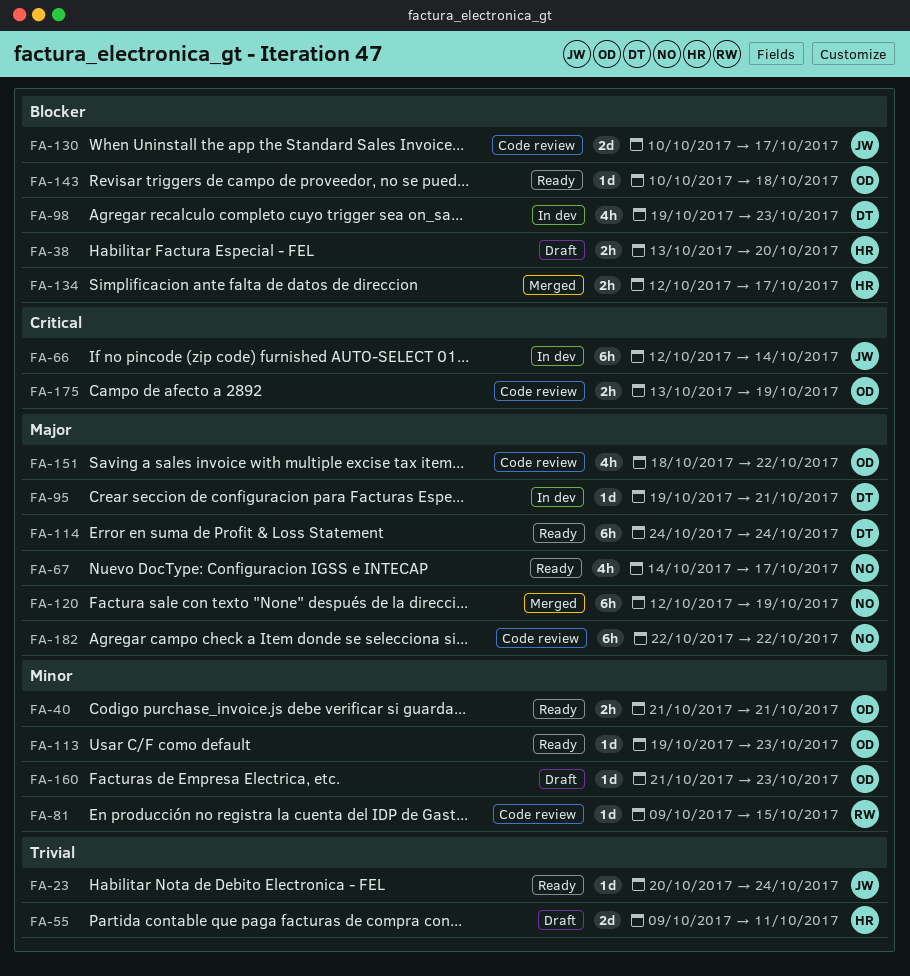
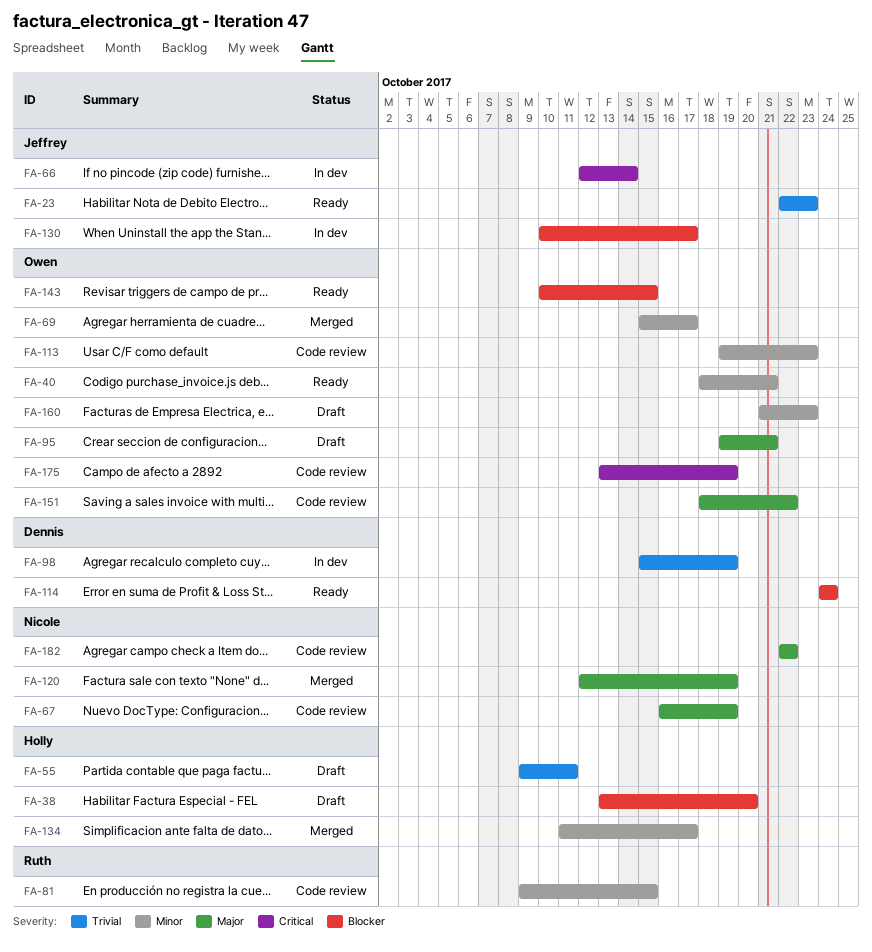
FA-23, start: Oct 20 -> Oct 22
FA-23, due: Oct 24 -> Oct 23
FA-40, start: Oct 21 -> Oct 18
FA-67, status: Ready -> Code review
FA-67, start: Oct 14 -> Oct 16
FA-67, due: Oct 17 -> Oct 19
FA-69: none -> present
FA-95, status: In dev -> Draft
FA-95, owner: Dennis -> Owen
FA-98, priority: Blocker -> Trivial
FA-98, start: Oct 19 -> Oct 15
FA-98, due: Oct 23 -> Oct 19
FA-113, status: Ready -> Code review
FA-114, priority: Major -> Blocker
FA-130, status: Code review -> In dev
FA-134, priority: Blocker -> Minor
FA-134, start: Oct 12 -> Oct 11
FA-143, due: Oct 18 -> Oct 15

